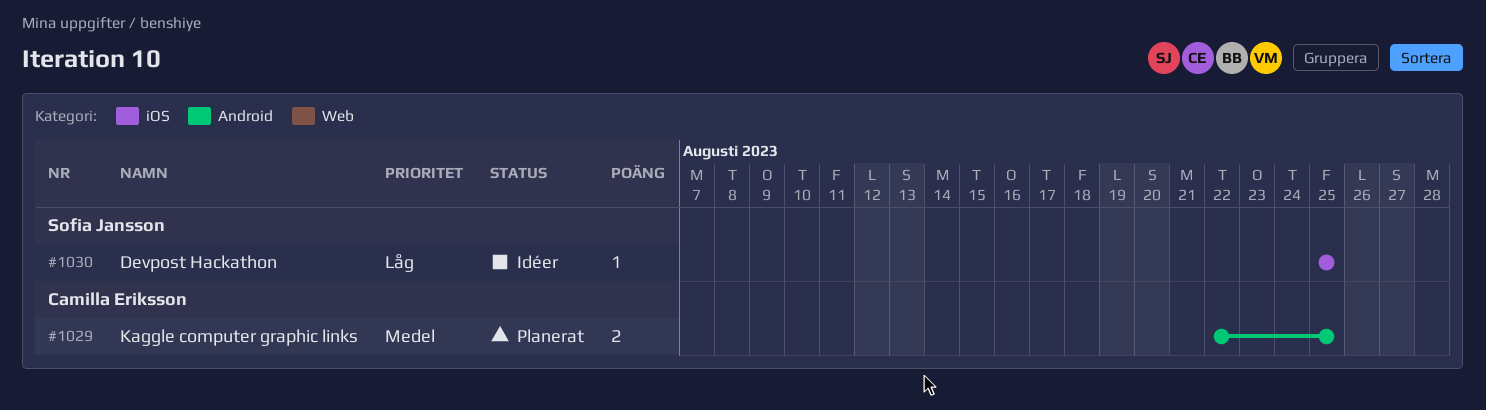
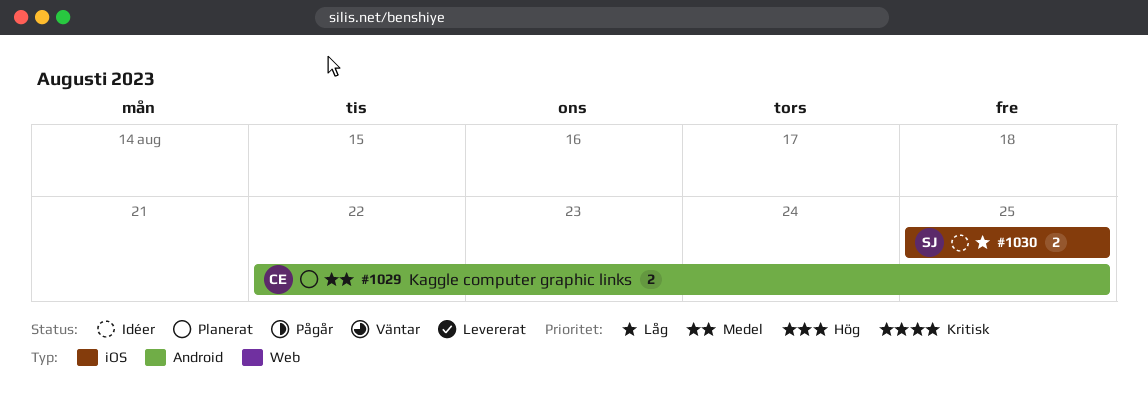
#1030, estimate: 1 -> 2

